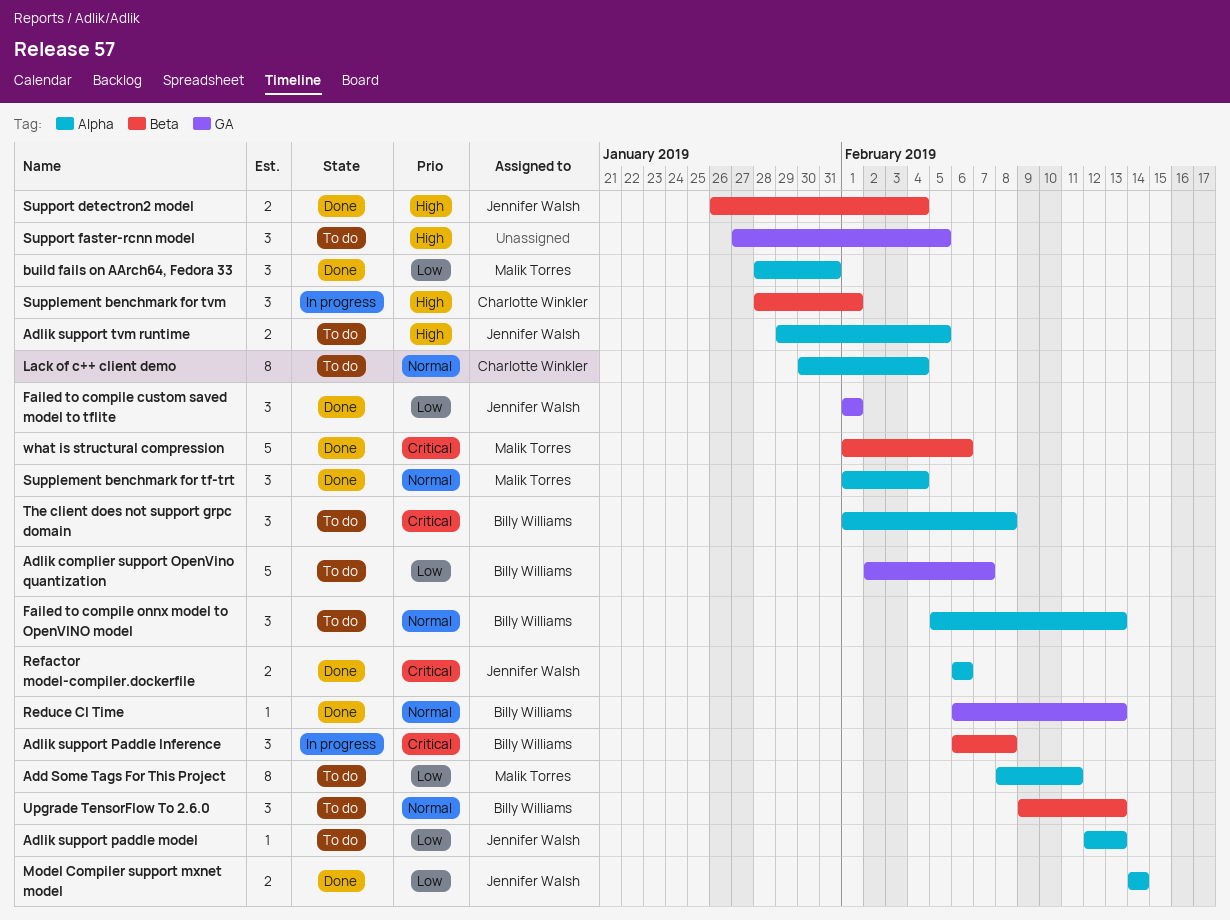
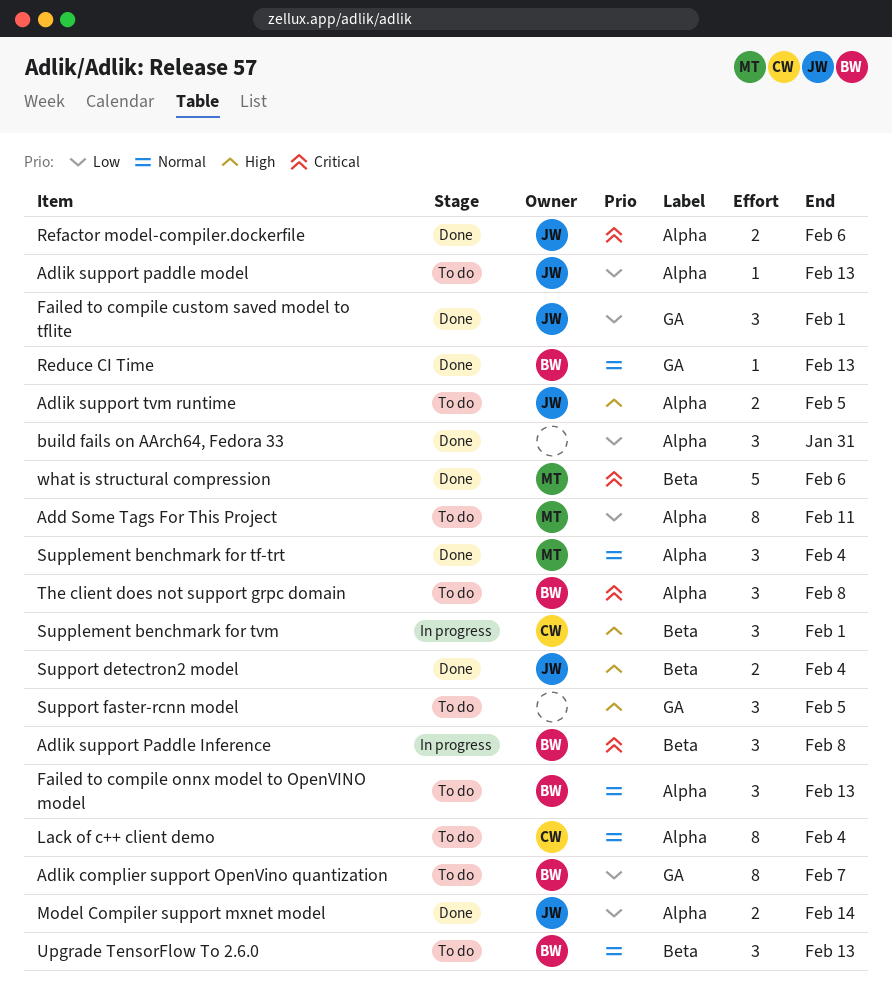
Adlik complier support OpenVino quantization, estimate: 5 -> 8
build fails on AArch64, Fedora 33, owner: Malik Torres -> none

